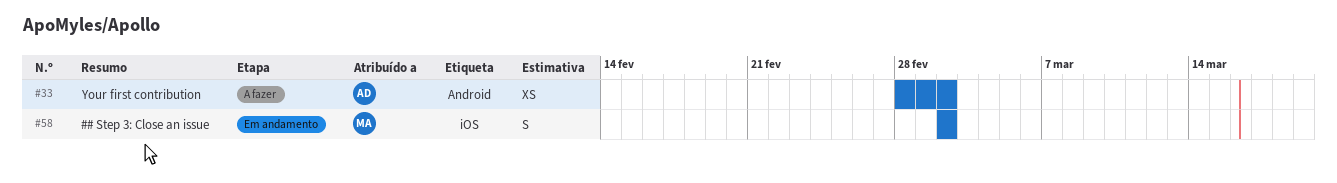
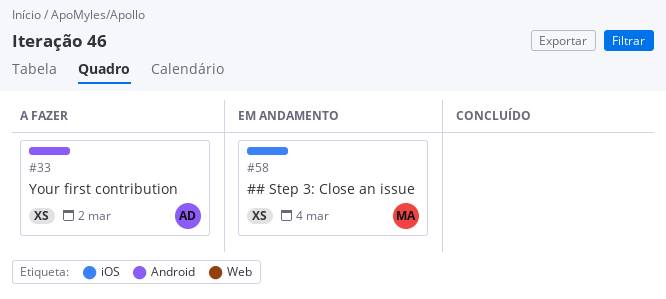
#58, estimate: S -> XS
#58, due: Mar 2 -> Mar 4

